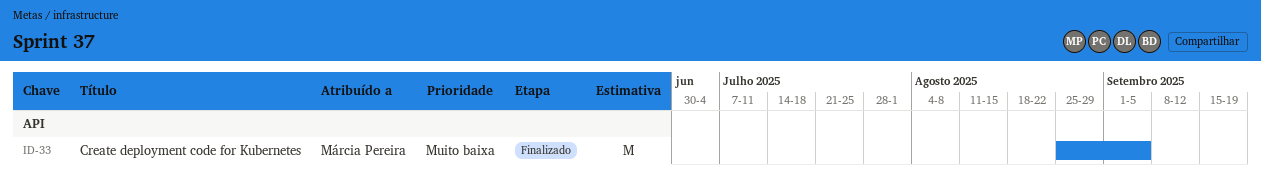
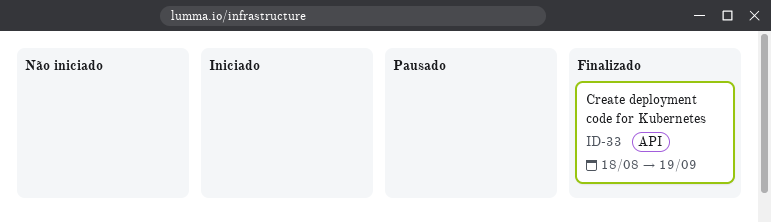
ID-33, start: Aug 25 -> Aug 18
ID-33, due: Sep 5 -> Sep 19

